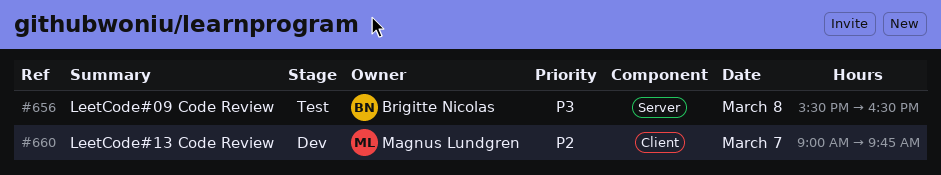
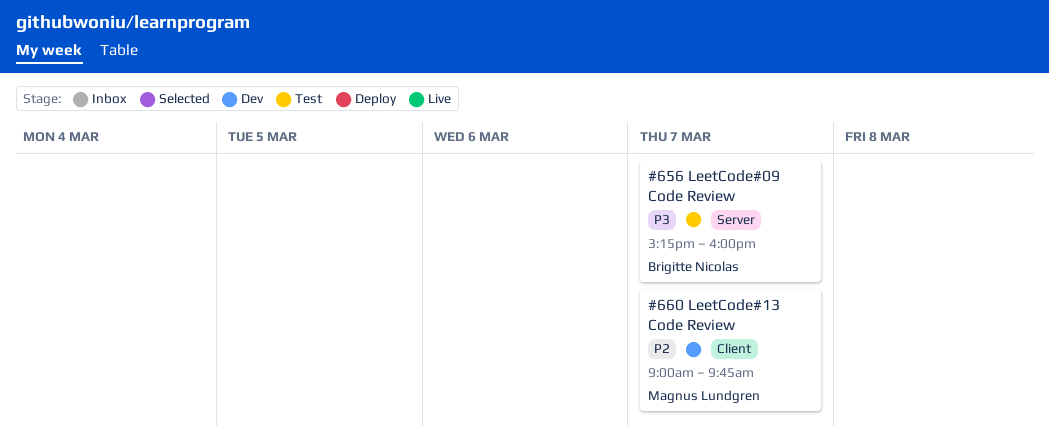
#656, day: Mar 8 -> Mar 7
#656, begins: 15:30 -> 15:15
#656, ends: 16:30 -> 16:00

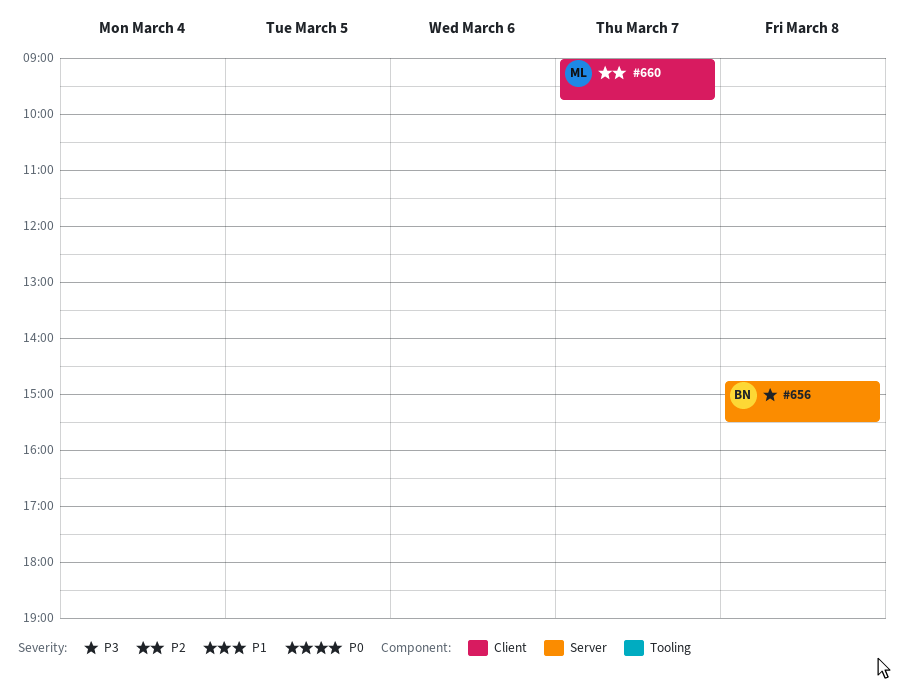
#656, day: Mar 7 -> Mar 8
#656, begins: 15:15 -> 14:45
#656, ends: 16:00 -> 15:30

